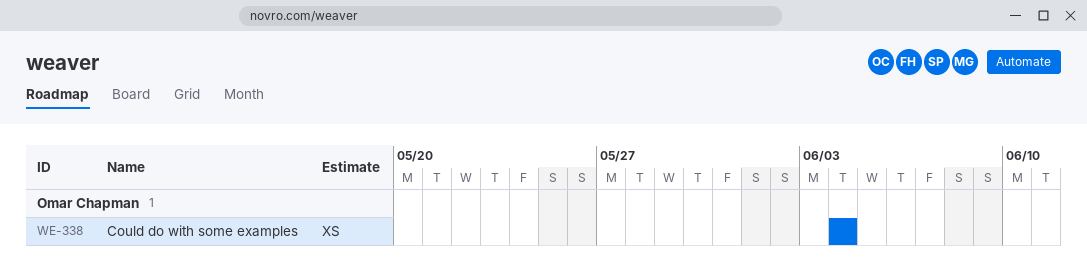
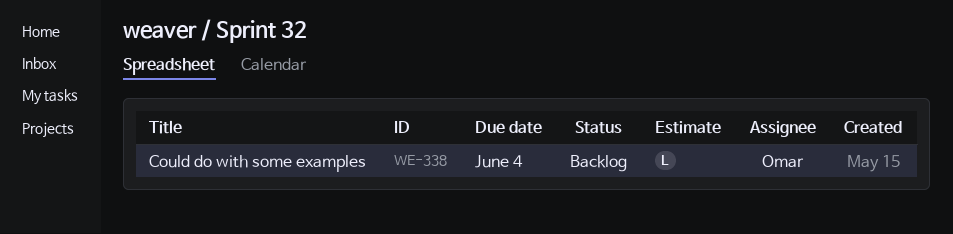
WE-338, estimate: XS -> L

